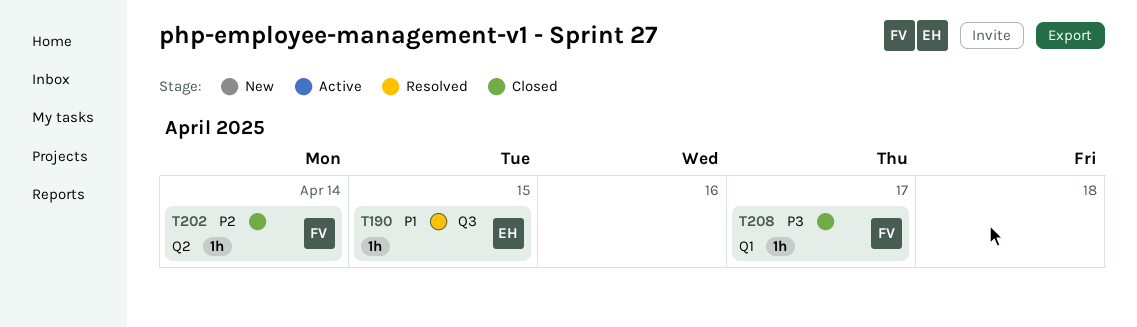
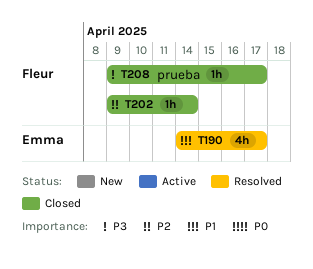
T190, estimate: 1h -> 4h
T190, due: Apr 15 -> Apr 17

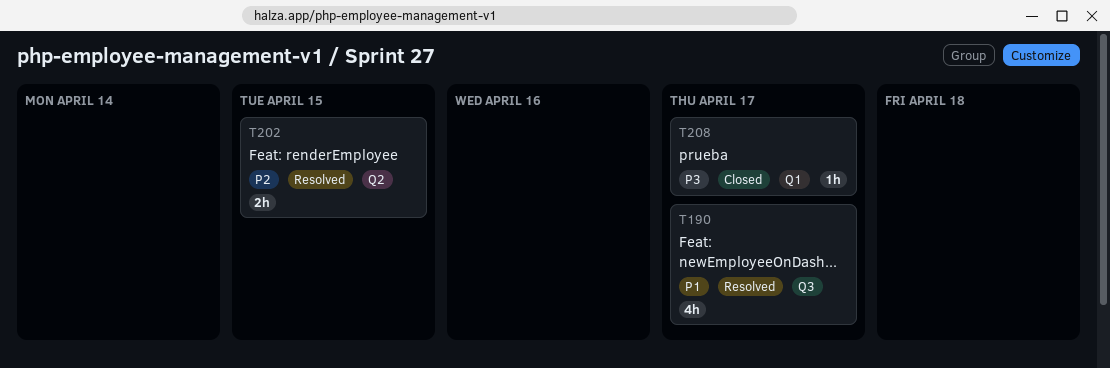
T202, status: Closed -> Resolved
T202, estimate: 1h -> 2h
T202, due: Apr 14 -> Apr 15

